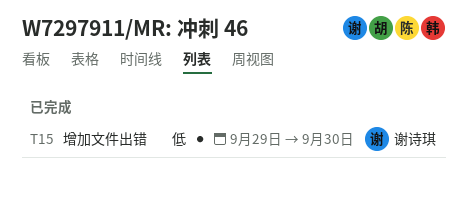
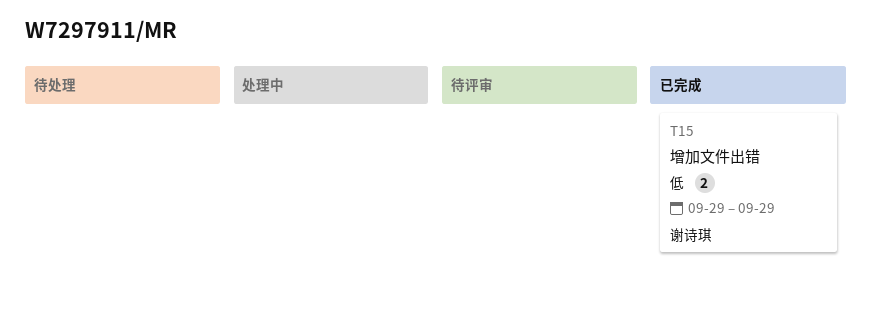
T15, estimate: 1 -> 2
T15, due: Sep 30 -> Sep 29

